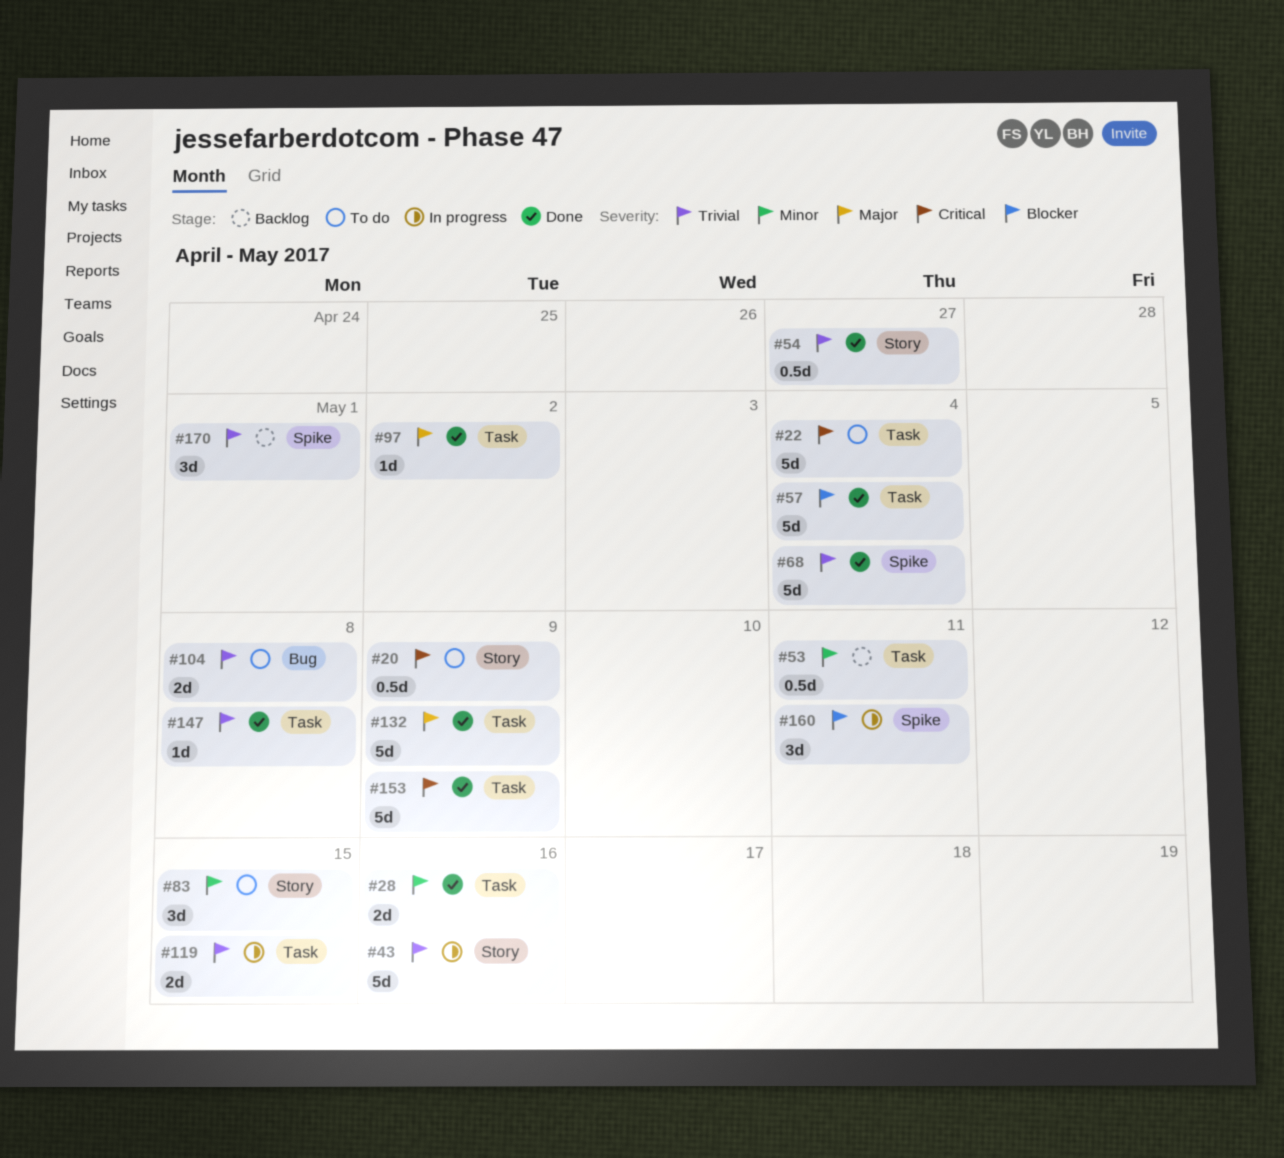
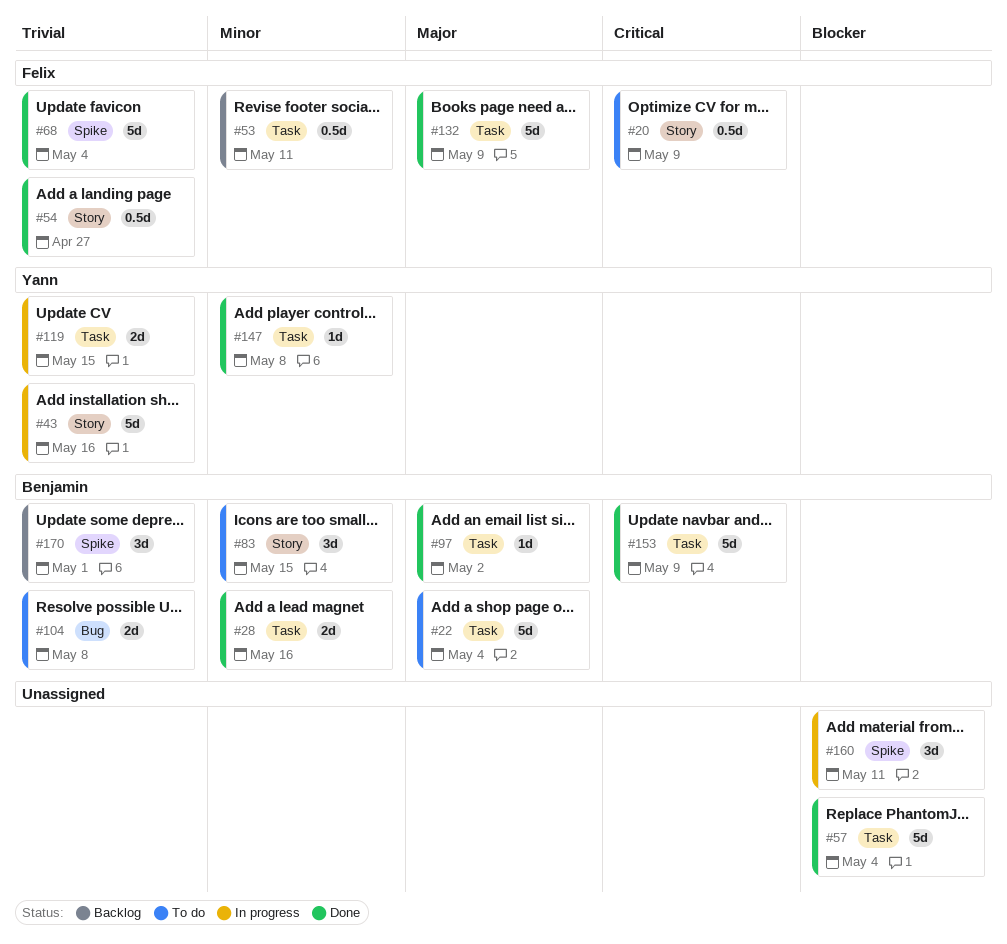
#22, priority: Critical -> Major
#147, priority: Trivial -> Minor

